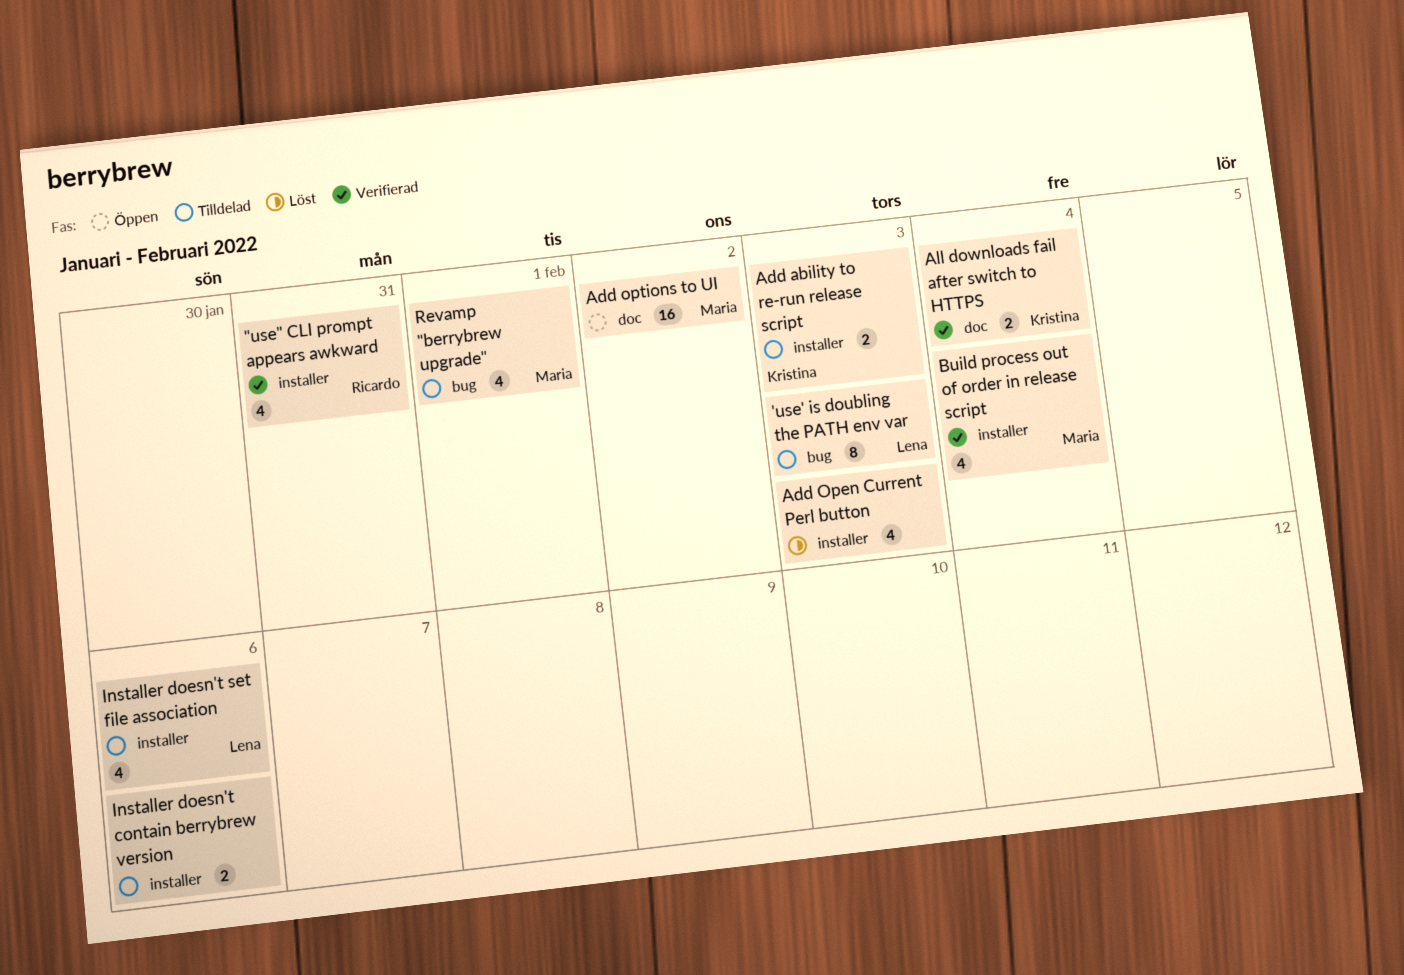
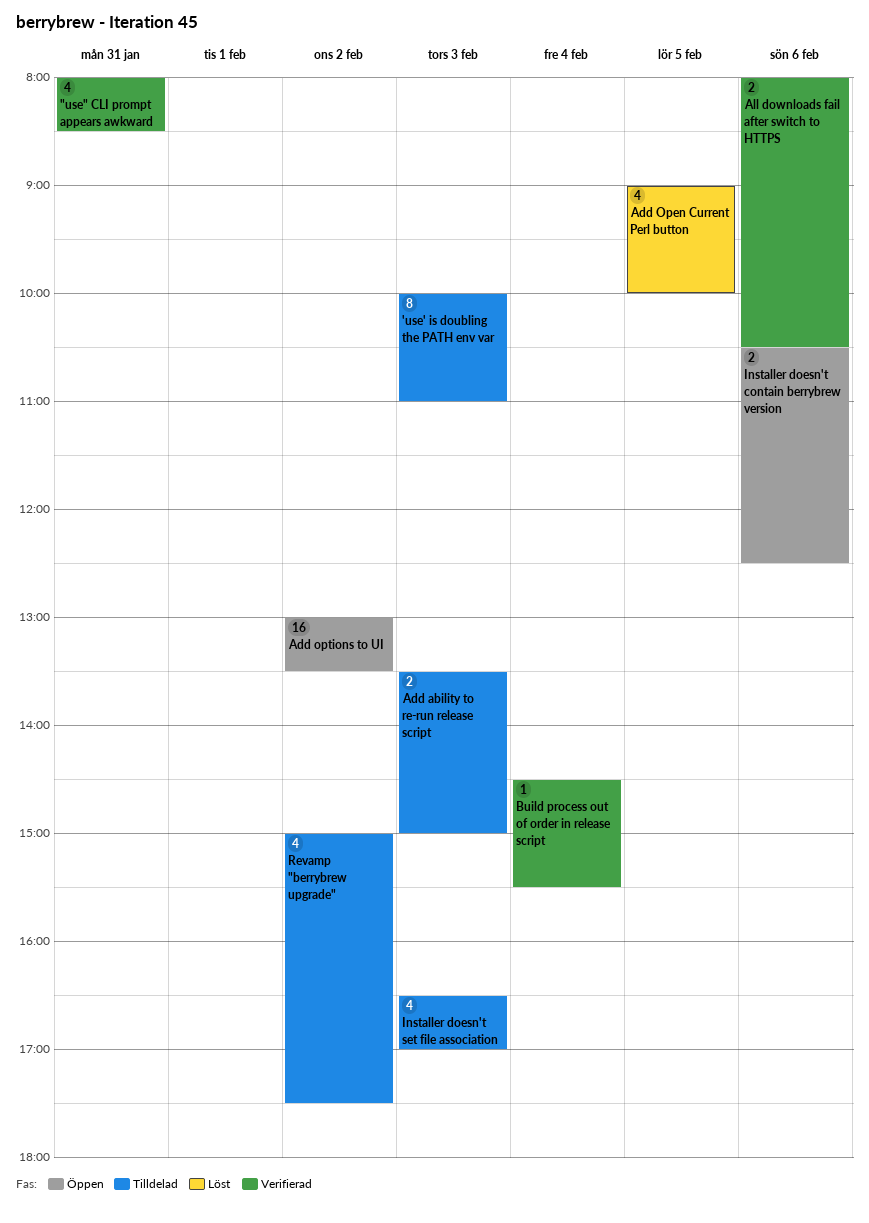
Add Open Current Perl button, day: Feb 3 -> Feb 5
All downloads fail after switch to HTTPS, day: Feb 4 -> Feb 6
Build process out of order in release script, estimate: 4 -> 1
Installer doesn't contain berrybrew version, status: Tilldelad -> Öppen
Installer doesn't set file association, day: Feb 6 -> Feb 3
Revamp "berrybrew upgrade", day: Feb 1 -> Feb 2

